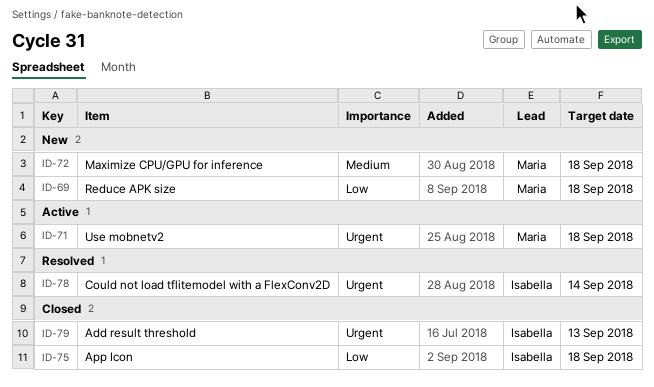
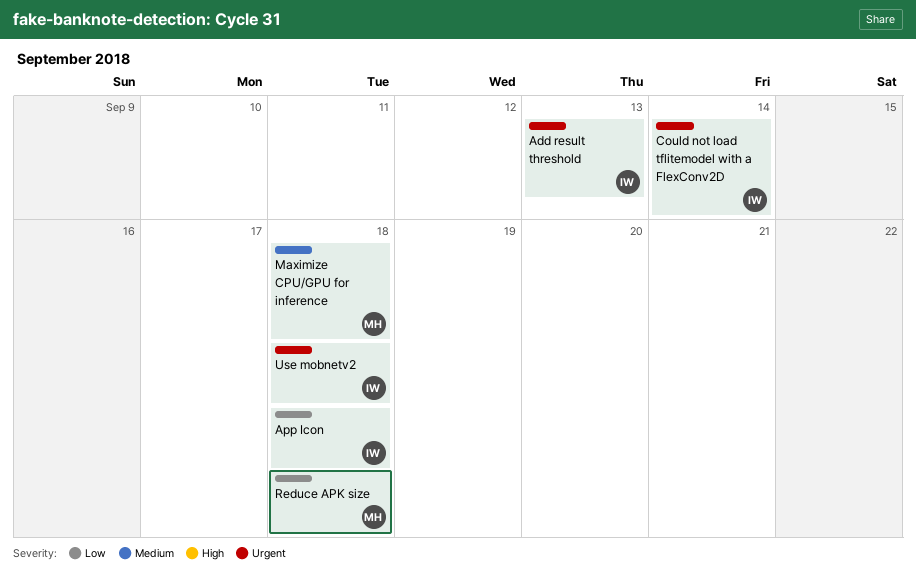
Use mobnetv2, owner: Maria -> Isabella

